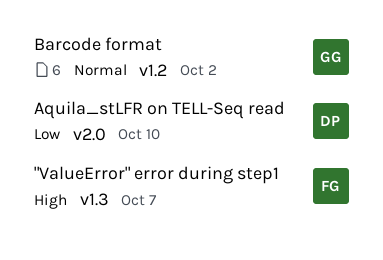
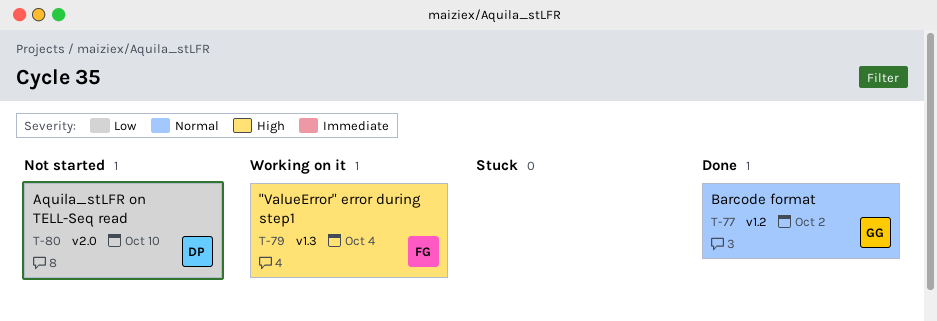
"ValueError" error during step1, due: Oct 7 -> Oct 4

